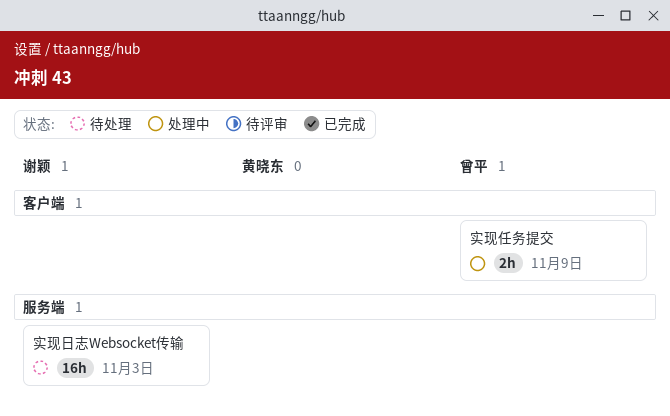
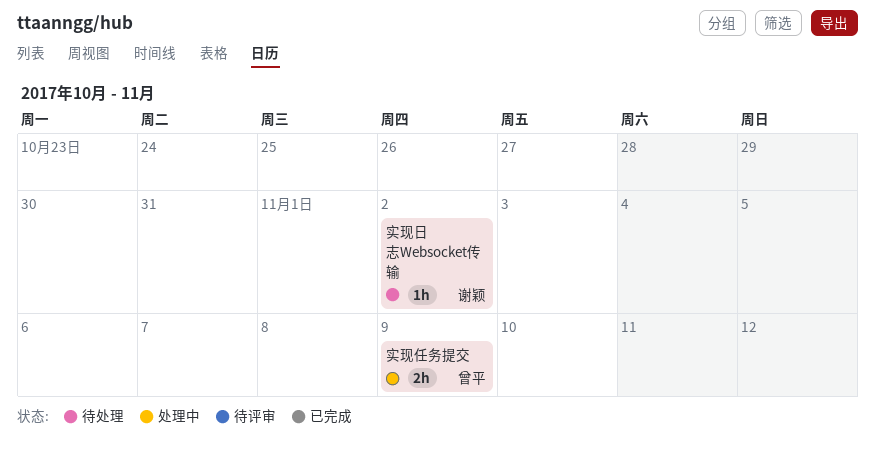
实现日志Websocket传输, estimate: 16h -> 1h
实现日志Websocket传输, due: Nov 3 -> Nov 2

